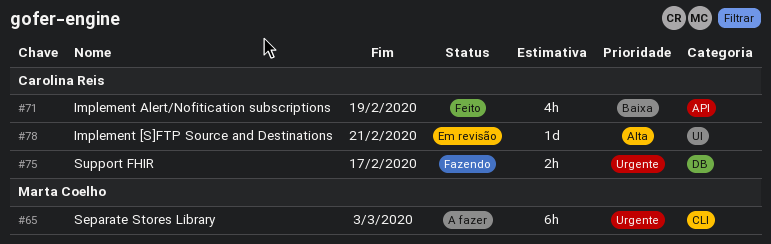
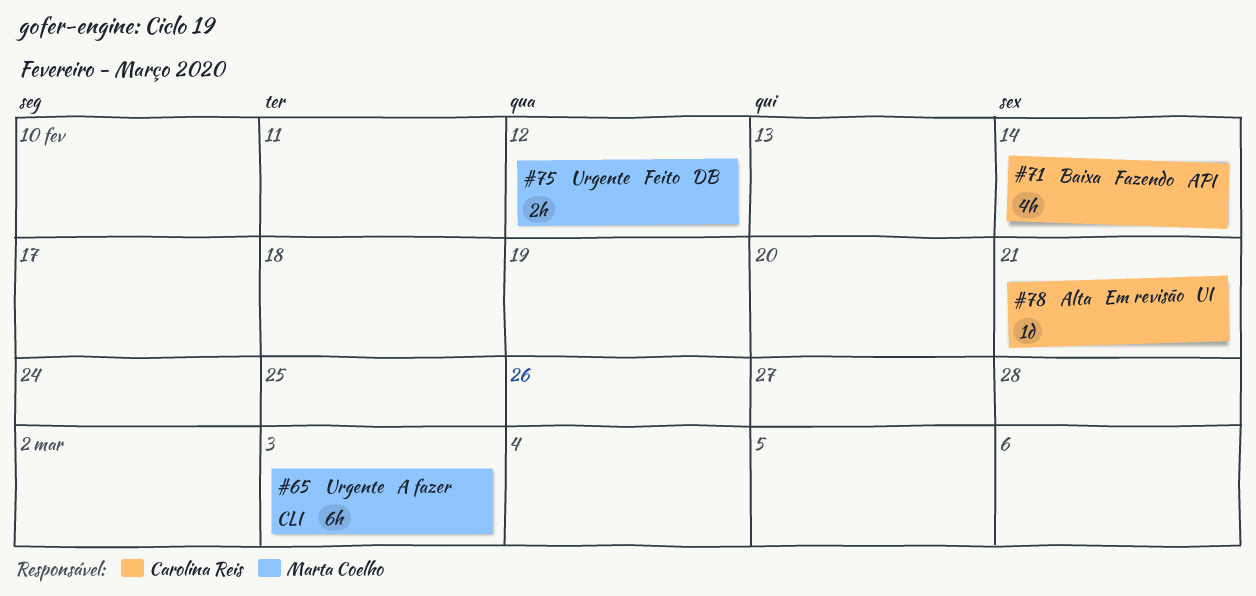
#71, status: Feito -> Fazendo
#71, due: Feb 19 -> Feb 14
#75, status: Fazendo -> Feito
#75, owner: Carolina Reis -> Marta Coelho
#75, due: Feb 17 -> Feb 12

